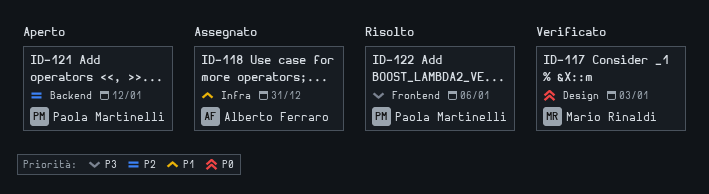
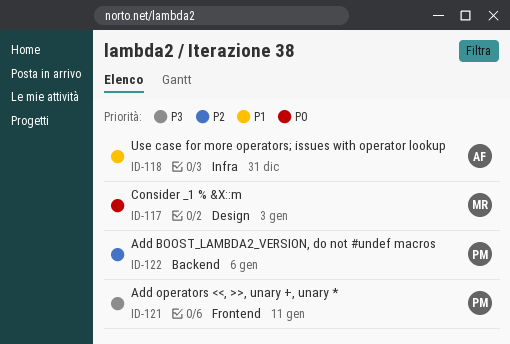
ID-121, priority: P2 -> P3
ID-121, label: Backend -> Frontend
ID-121, due: Jan 12 -> Jan 11
ID-122, priority: P3 -> P2
ID-122, label: Frontend -> Backend

